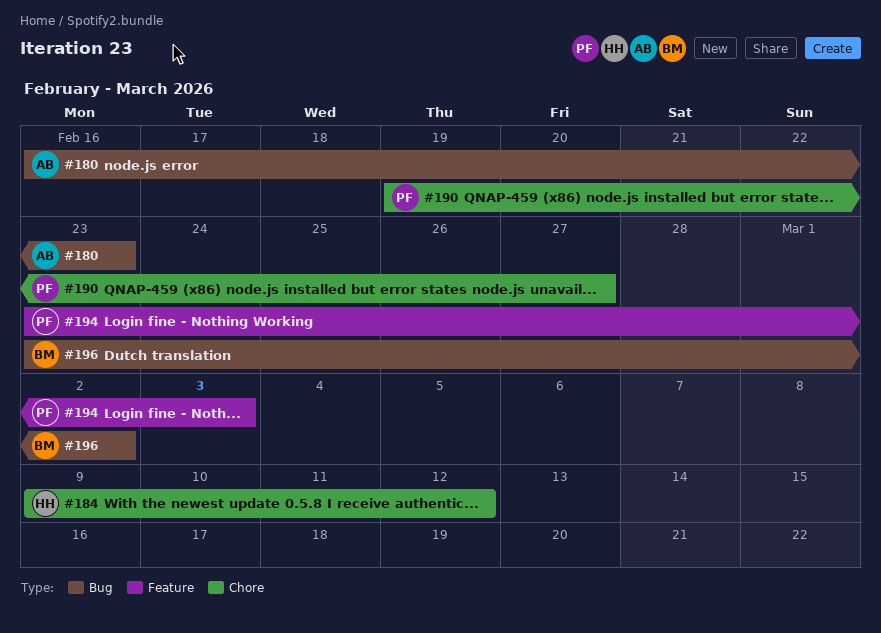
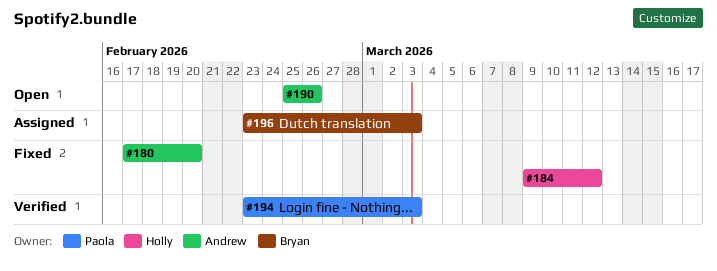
#180, start: Feb 16 -> Feb 17
#180, due: Feb 23 -> Feb 20
#190, owner: Paola -> Andrew
#190, start: Feb 19 -> Feb 25
#190, due: Feb 27 -> Feb 26
#196, due: Mar 2 -> Mar 3

